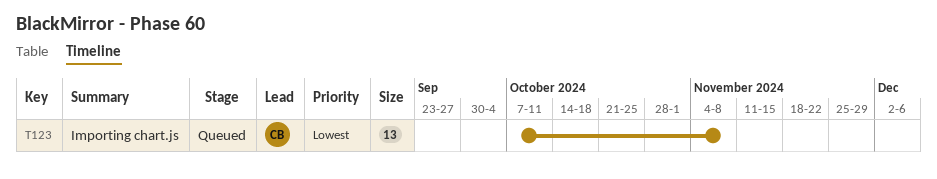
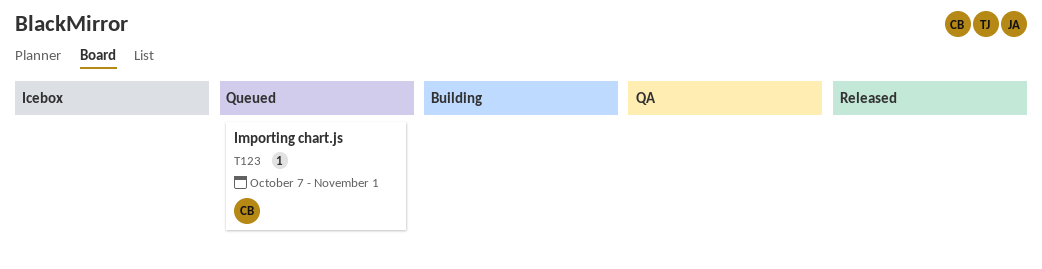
T123, estimate: 13 -> 1
T123, due: Nov 8 -> Nov 1

